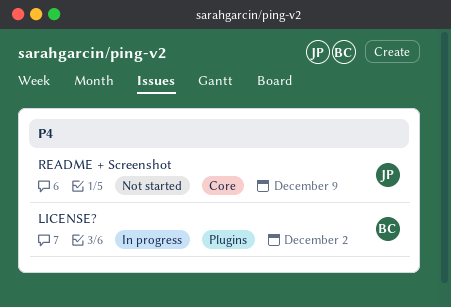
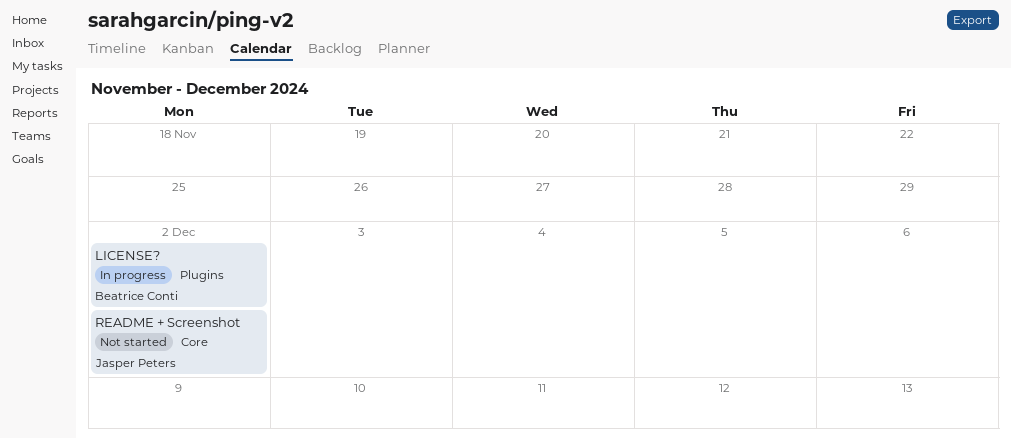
README + Screenshot, due: Dec 9 -> Dec 2

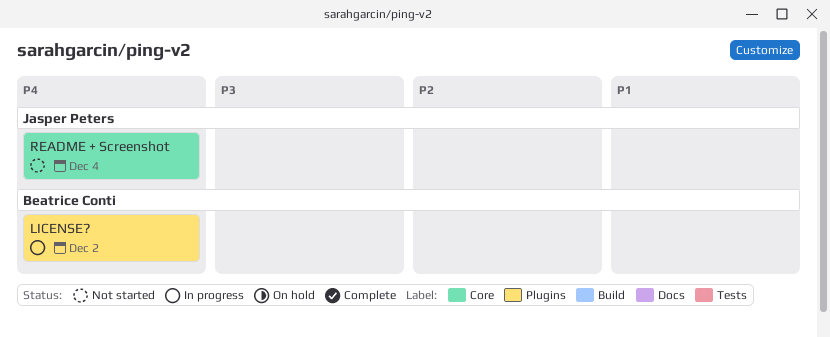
README + Screenshot, due: Dec 2 -> Dec 4

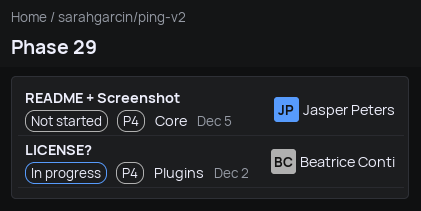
README + Screenshot, due: Dec 4 -> Dec 5

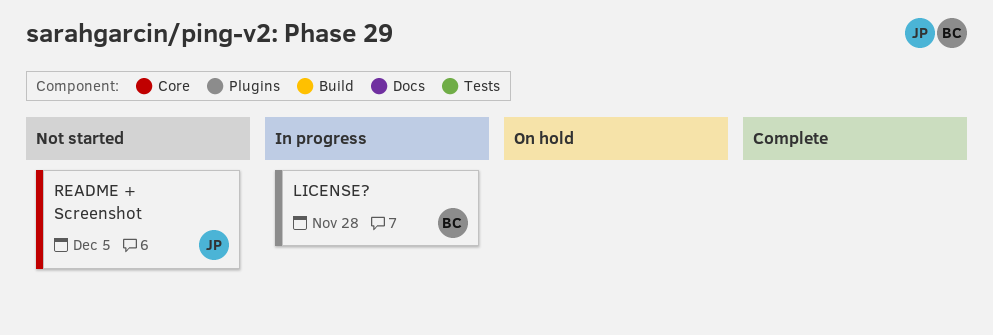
LICENSE?, due: Dec 2 -> Nov 28

